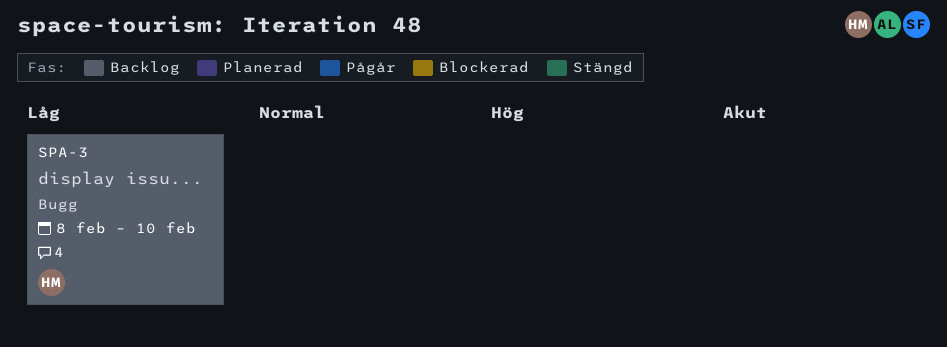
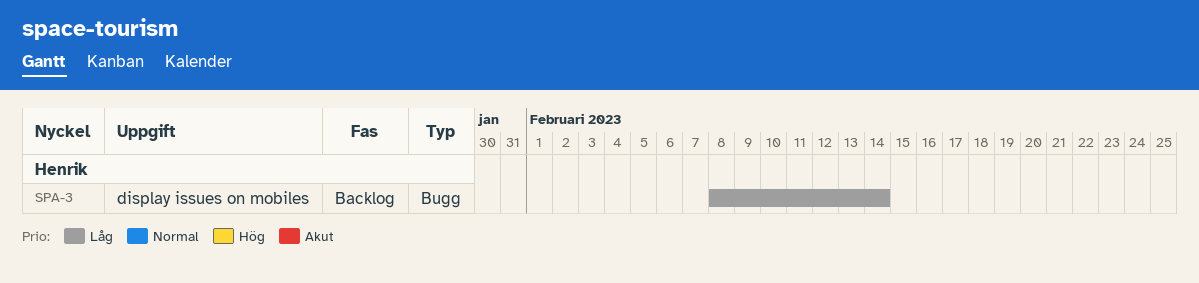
SPA-3, due: Feb 10 -> Feb 14

